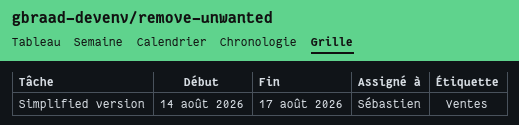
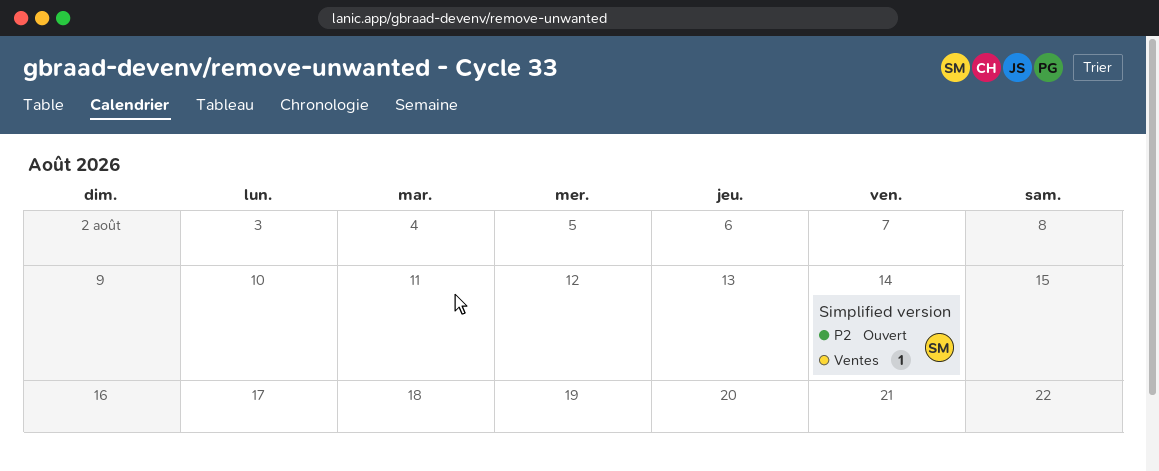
Simplified version, due: Aug 17 -> Aug 14

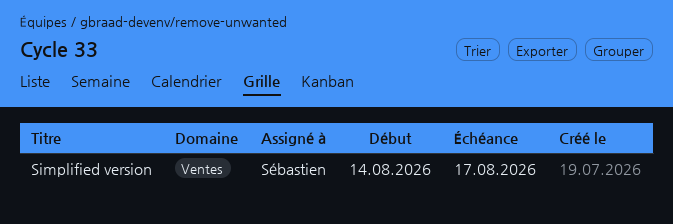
Simplified version, due: Aug 14 -> Aug 17

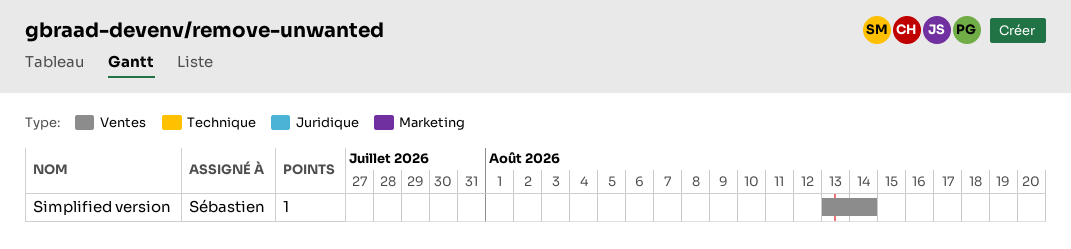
Simplified version, start: Aug 14 -> Aug 13
Simplified version, due: Aug 17 -> Aug 14

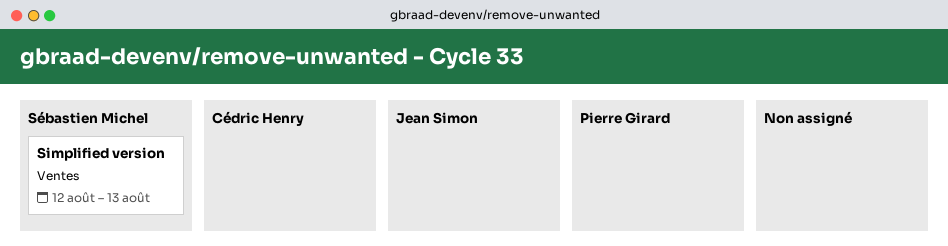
Simplified version, start: Aug 13 -> Aug 12
Simplified version, due: Aug 14 -> Aug 13

